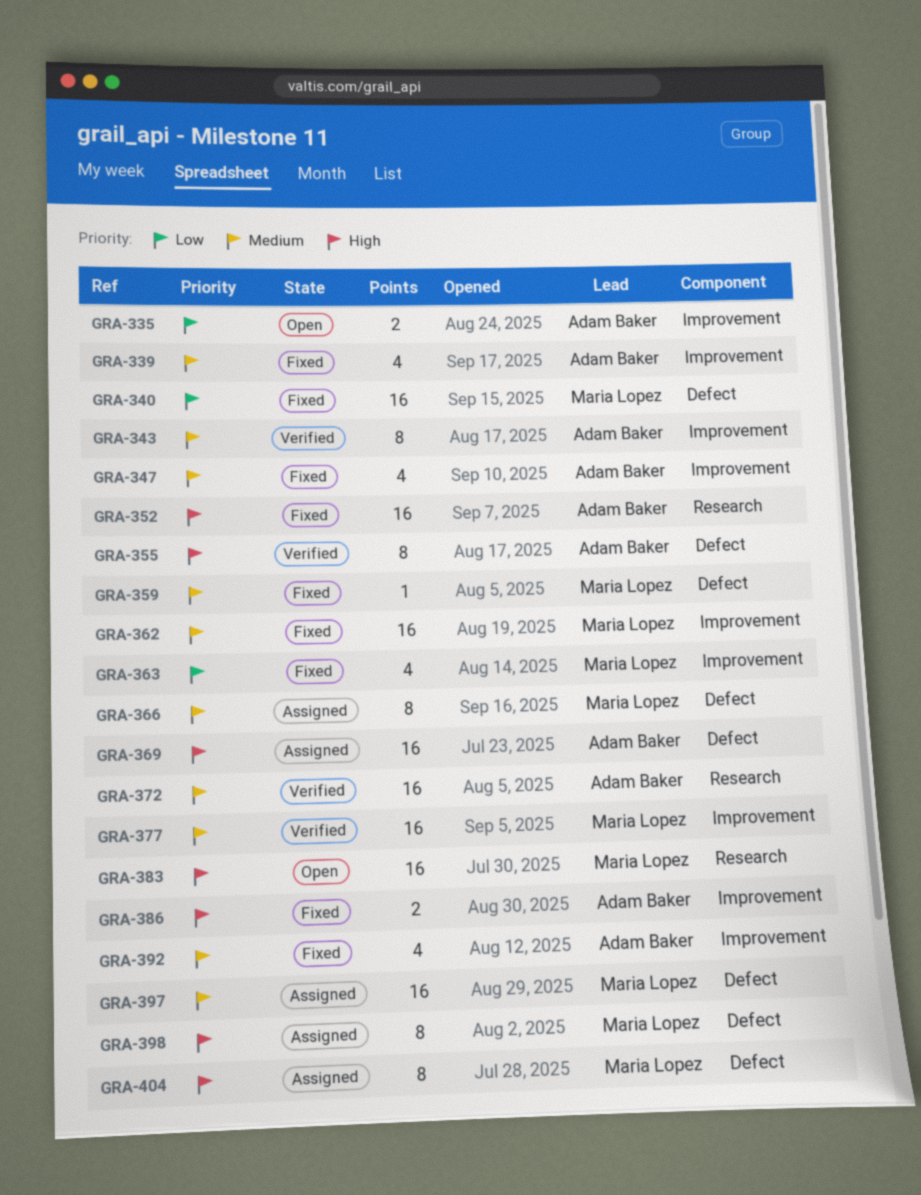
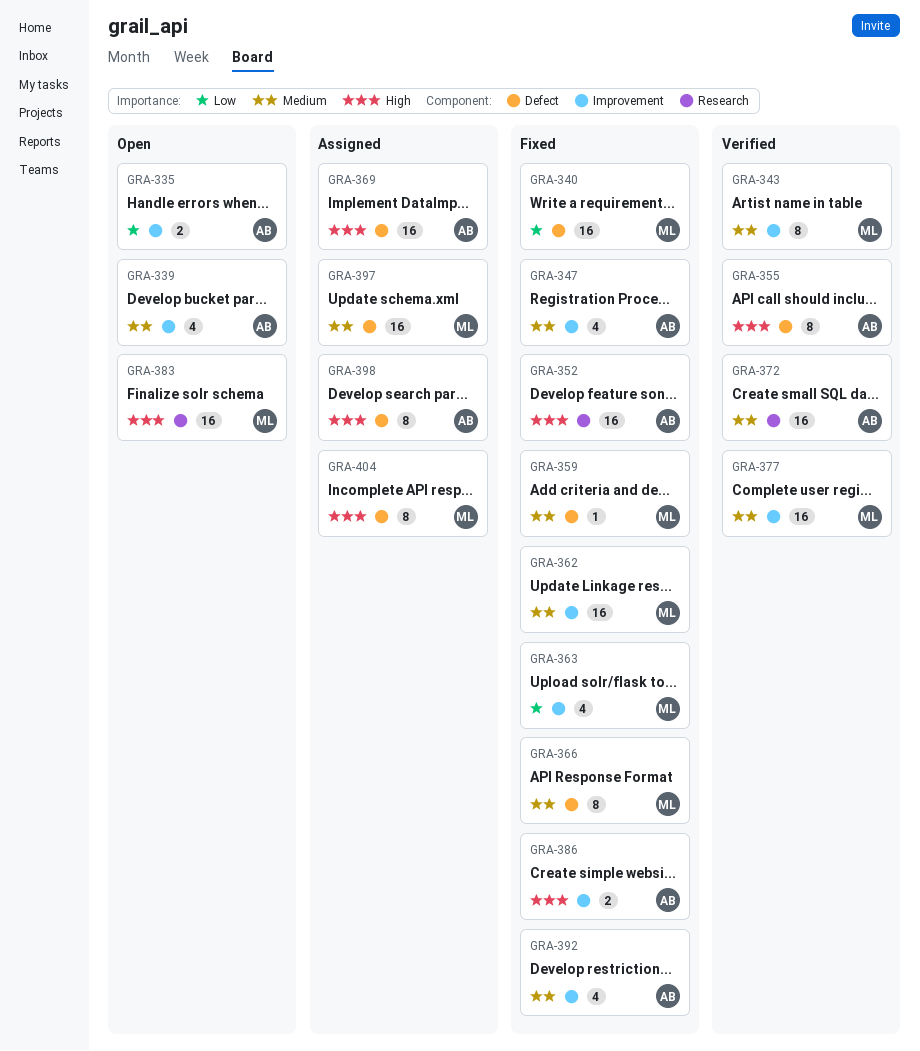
GRA-339, status: Fixed -> Open
GRA-343, owner: Adam Baker -> Maria Lopez
GRA-366, status: Assigned -> Fixed
GRA-398, owner: Maria Lopez -> Adam Baker

